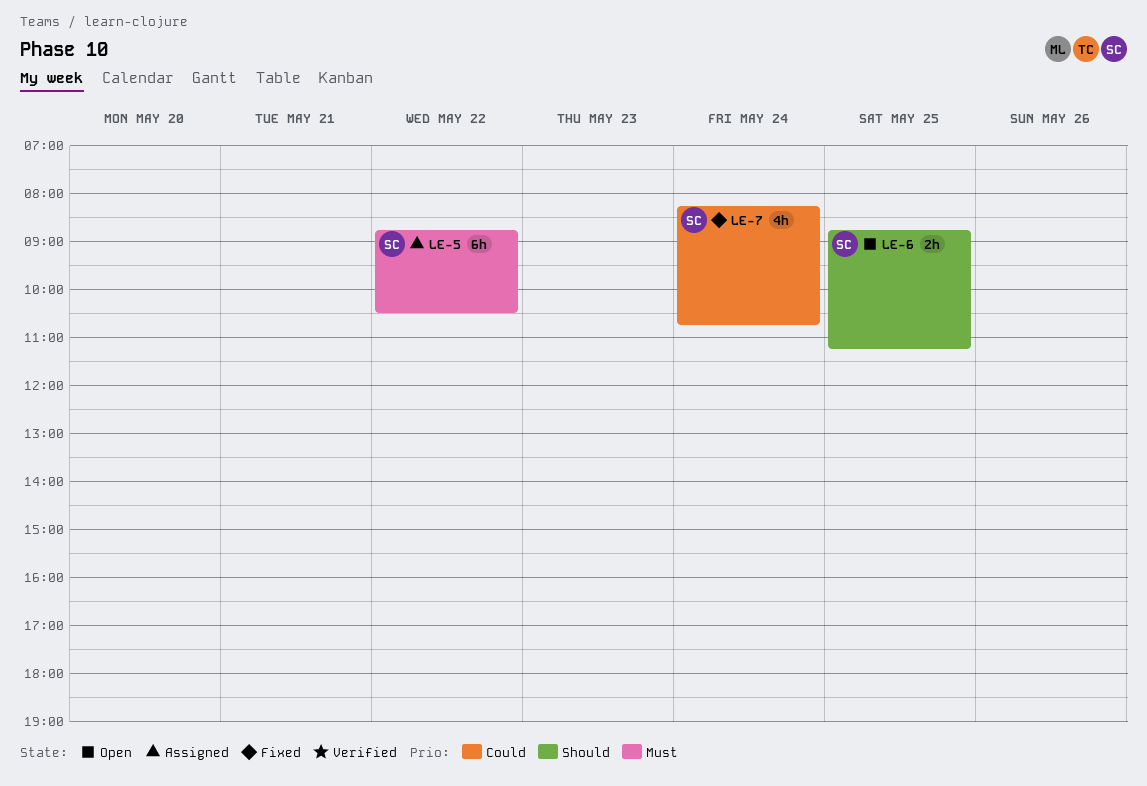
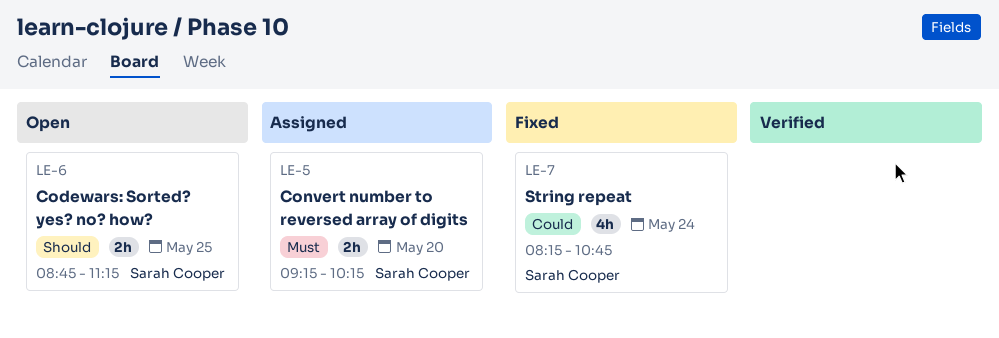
LE-5, estimate: 6h -> 2h
LE-5, day: May 22 -> May 20
LE-5, begins: 08:45 -> 09:15
LE-5, ends: 10:30 -> 10:15

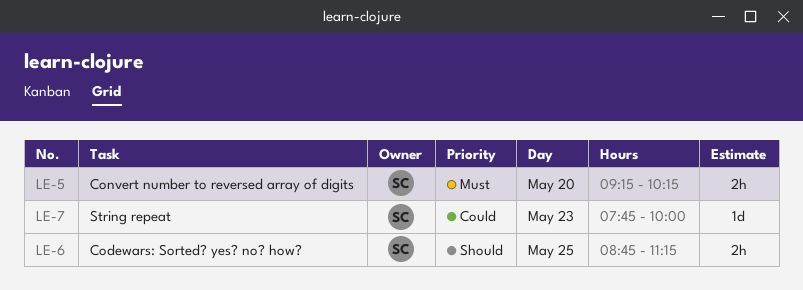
LE-7, estimate: 4h -> 1d
LE-7, day: May 24 -> May 23
LE-7, begins: 08:15 -> 07:45
LE-7, ends: 10:45 -> 10:00

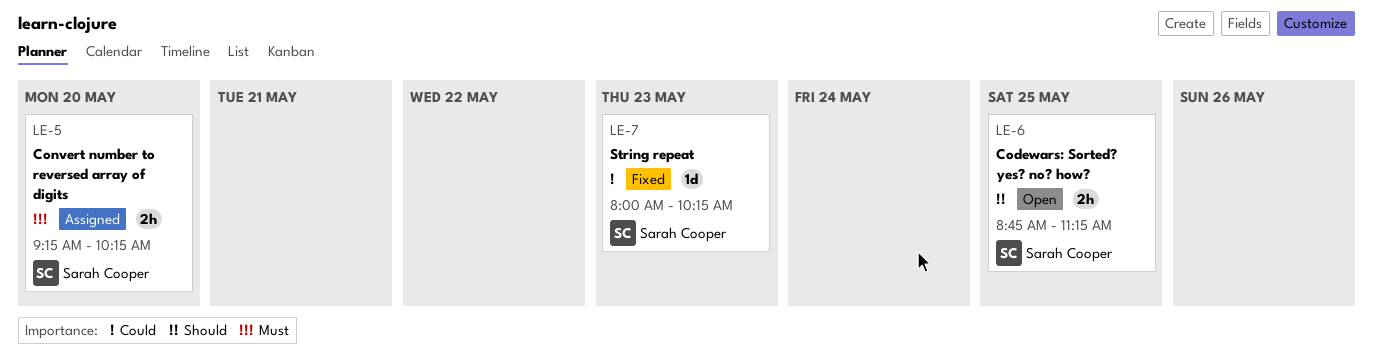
LE-7, begins: 07:45 -> 08:00
LE-7, ends: 10:00 -> 10:15

